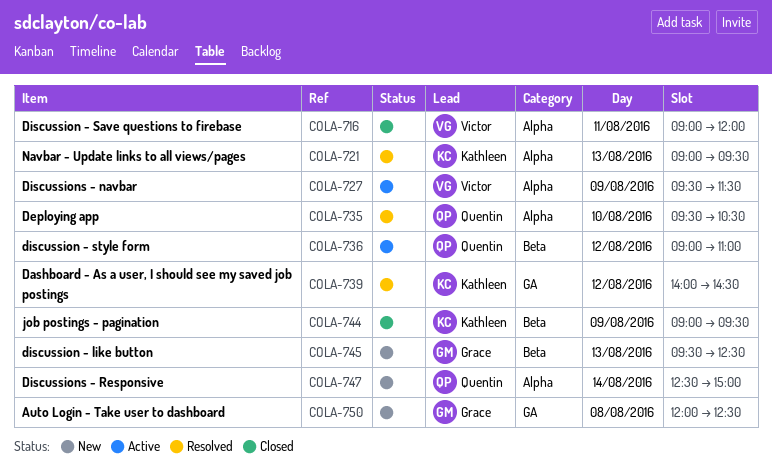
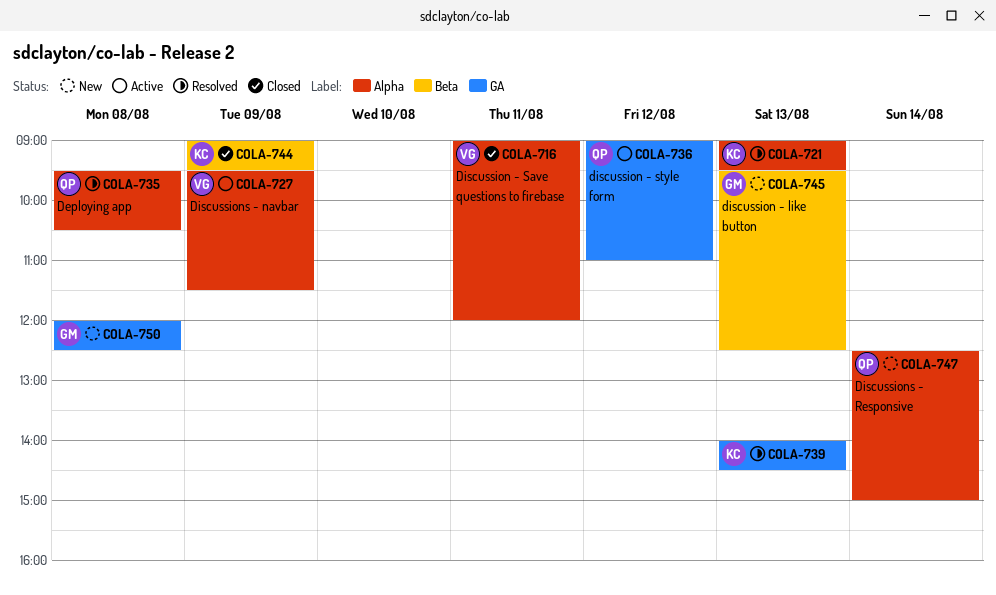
COLA-735, day: Aug 10 -> Aug 8
COLA-736, label: Beta -> GA
COLA-739, day: Aug 12 -> Aug 13

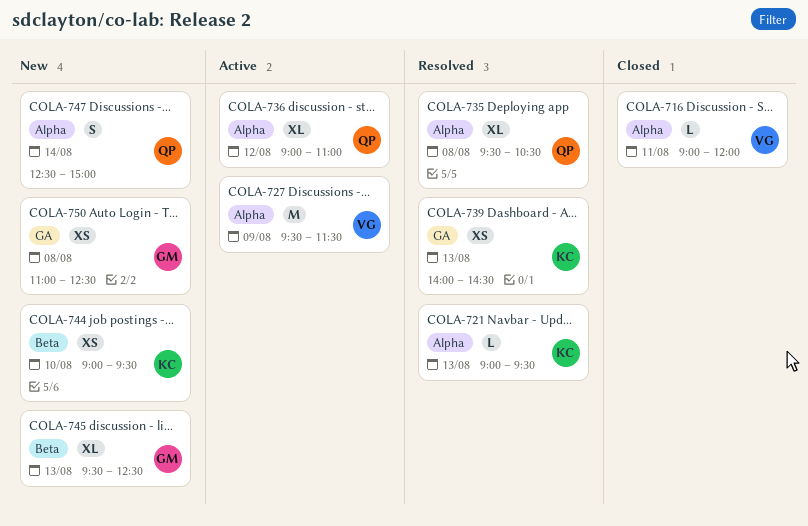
COLA-736, label: GA -> Alpha
COLA-744, status: Closed -> New
COLA-744, day: Aug 9 -> Aug 10
COLA-750, begins: 12:00 -> 11:00

